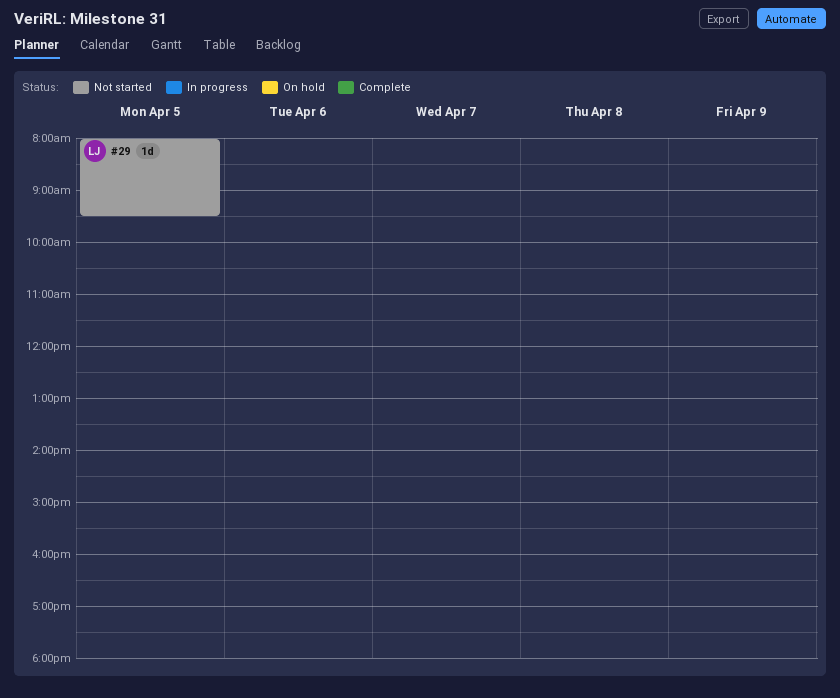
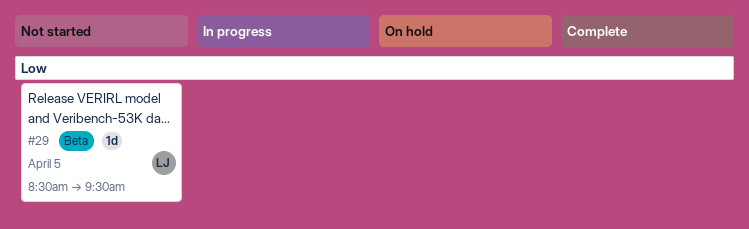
#29, begins: 08:00 -> 08:30

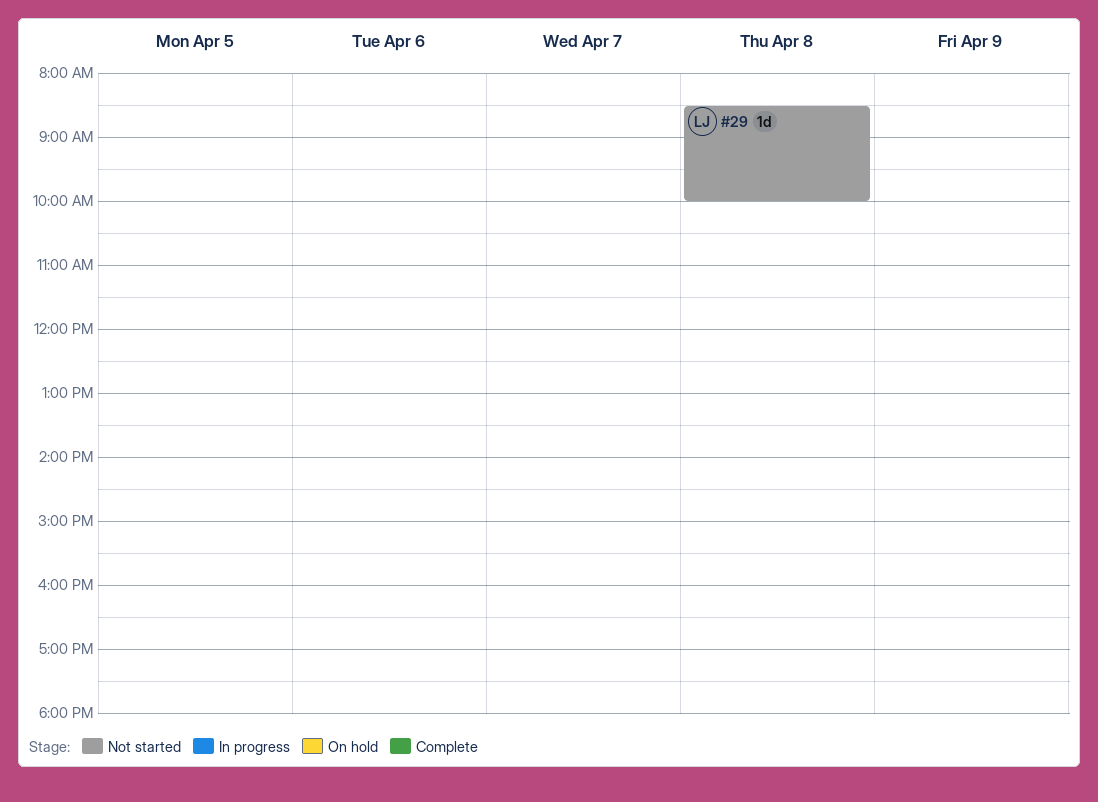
#29, day: Apr 5 -> Apr 8
#29, ends: 09:30 -> 10:00

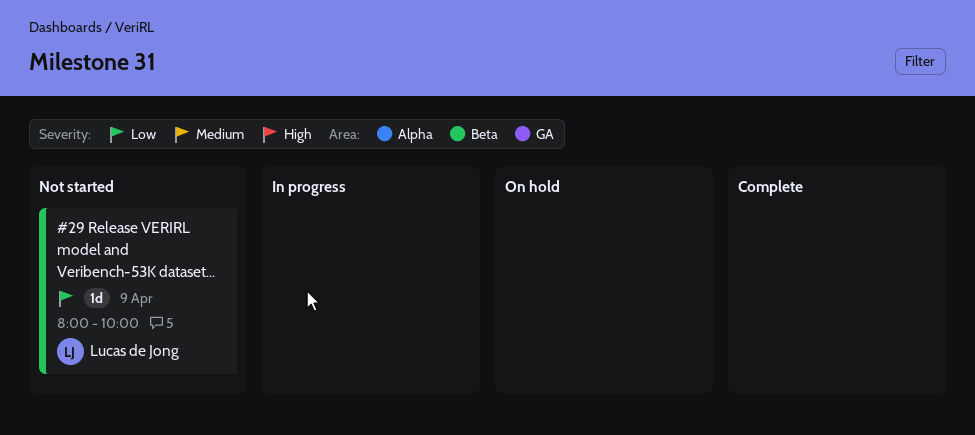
#29, day: Apr 8 -> Apr 9
#29, begins: 08:30 -> 08:00

